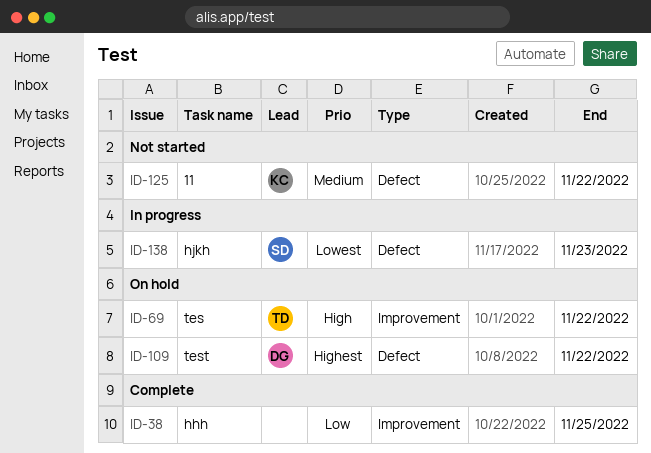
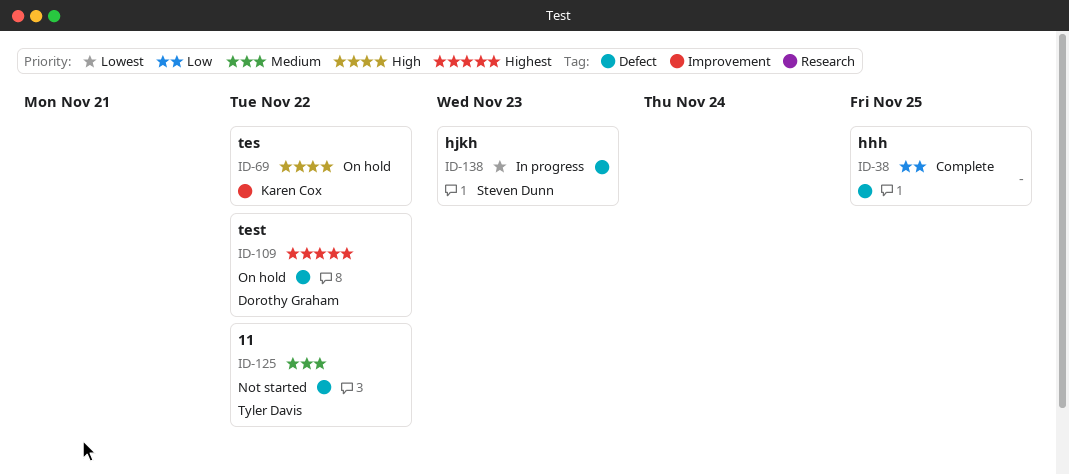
ID-38, label: Improvement -> Defect
ID-69, owner: Tyler Davis -> Karen Cox
ID-125, owner: Karen Cox -> Tyler Davis

